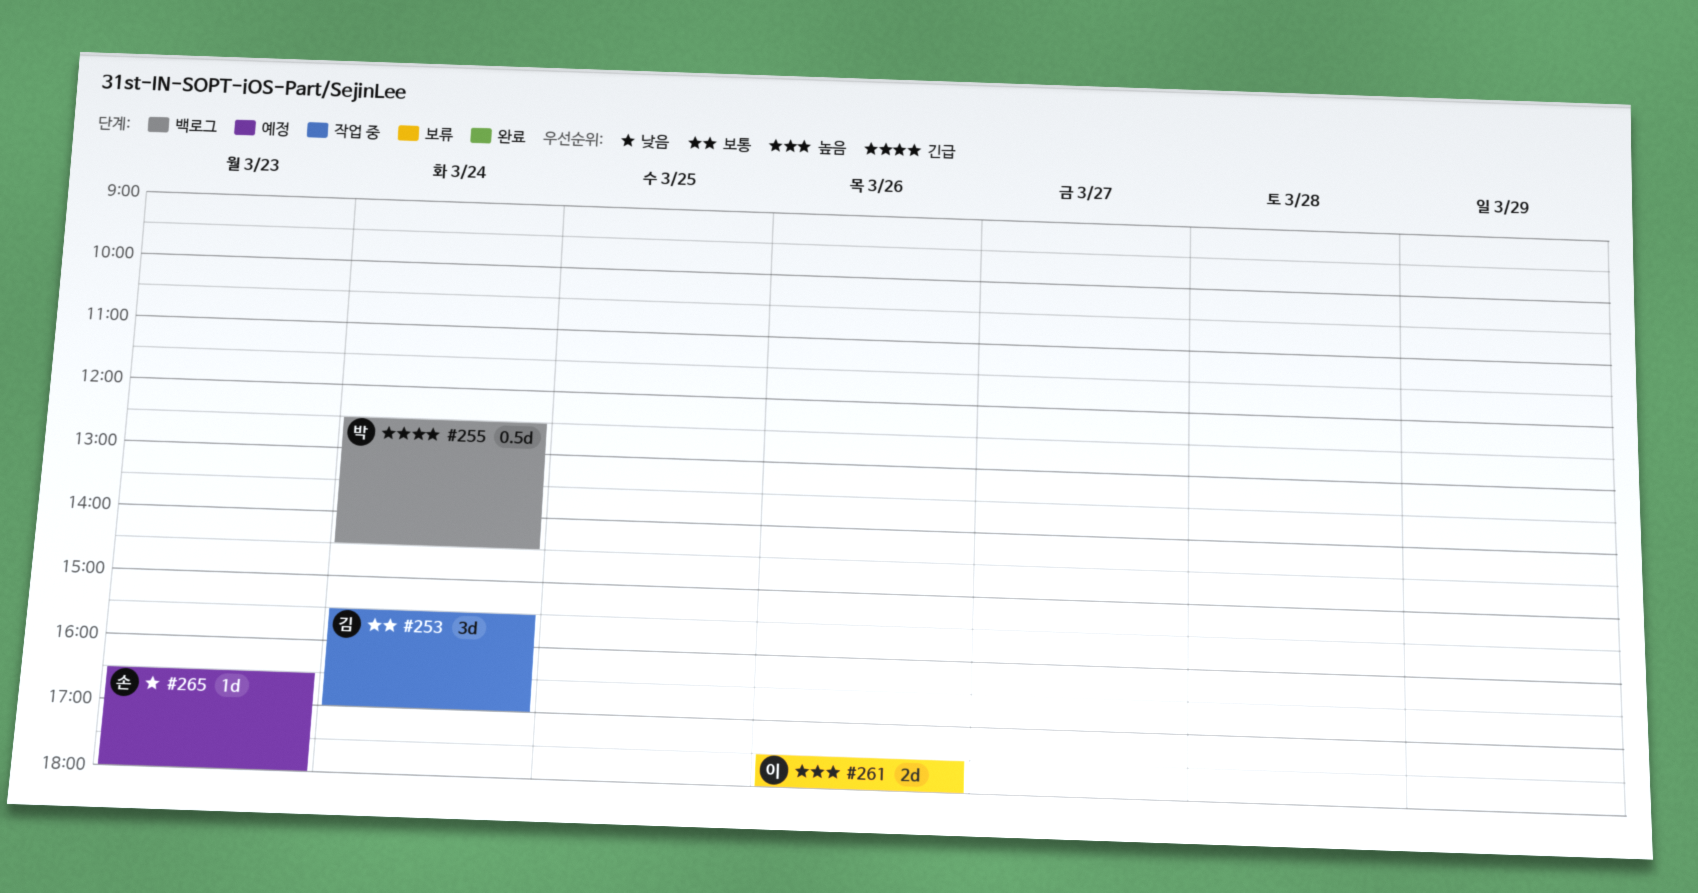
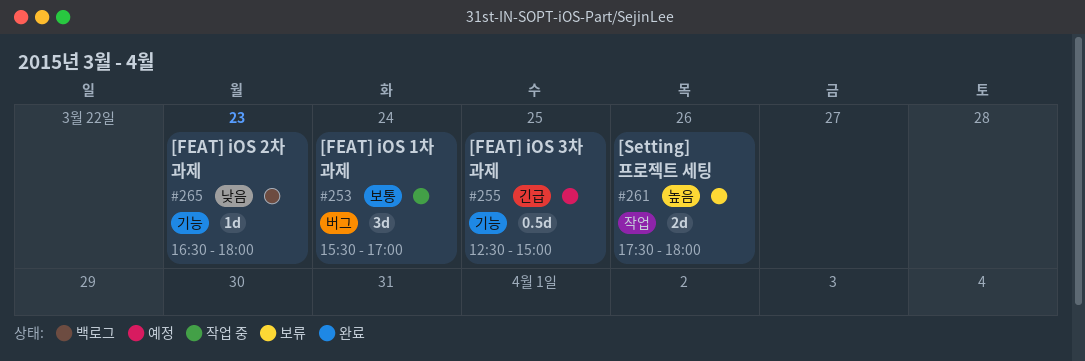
#255, status: 백로그 -> 예정
#255, day: Mar 24 -> Mar 25
#255, ends: 14:30 -> 15:00
#265, status: 예정 -> 백로그

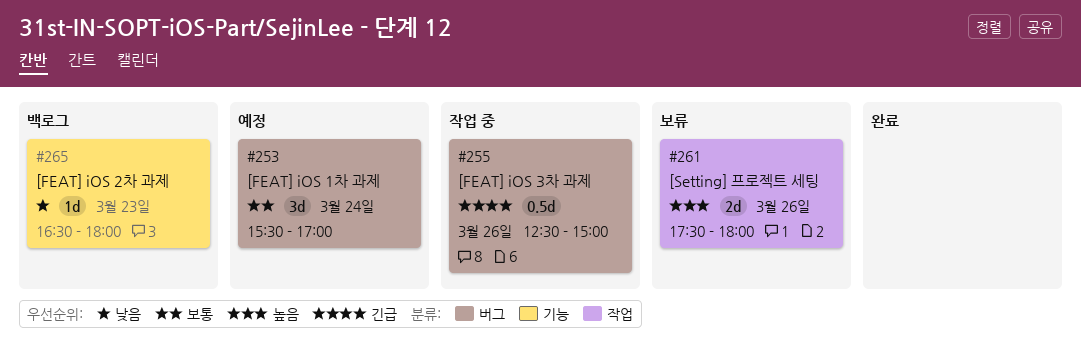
#253, status: 작업 중 -> 예정
#255, status: 예정 -> 작업 중
#255, label: 기능 -> 버그
#255, day: Mar 25 -> Mar 26

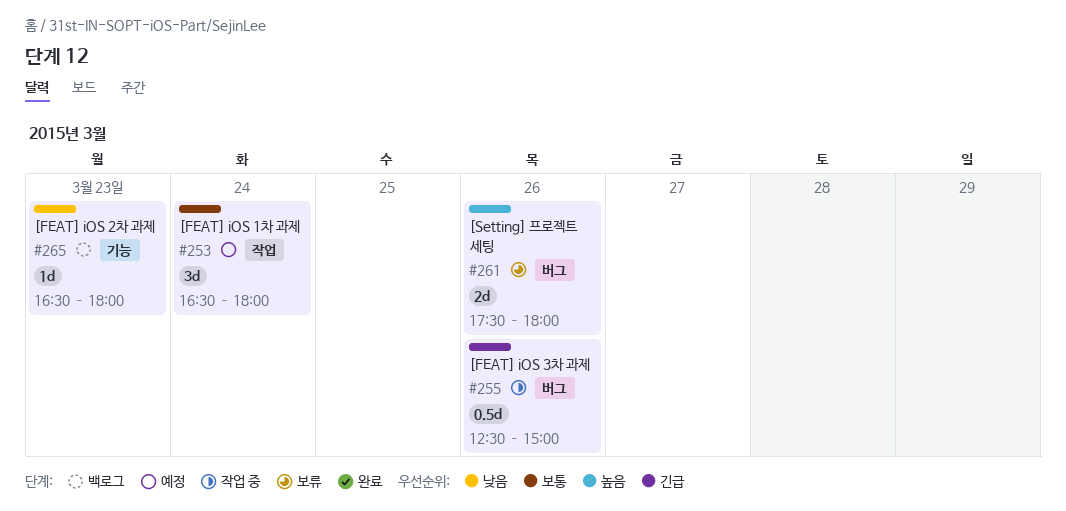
#253, label: 버그 -> 작업
#253, begins: 15:30 -> 16:30
#253, ends: 17:00 -> 18:00
#261, label: 작업 -> 버그

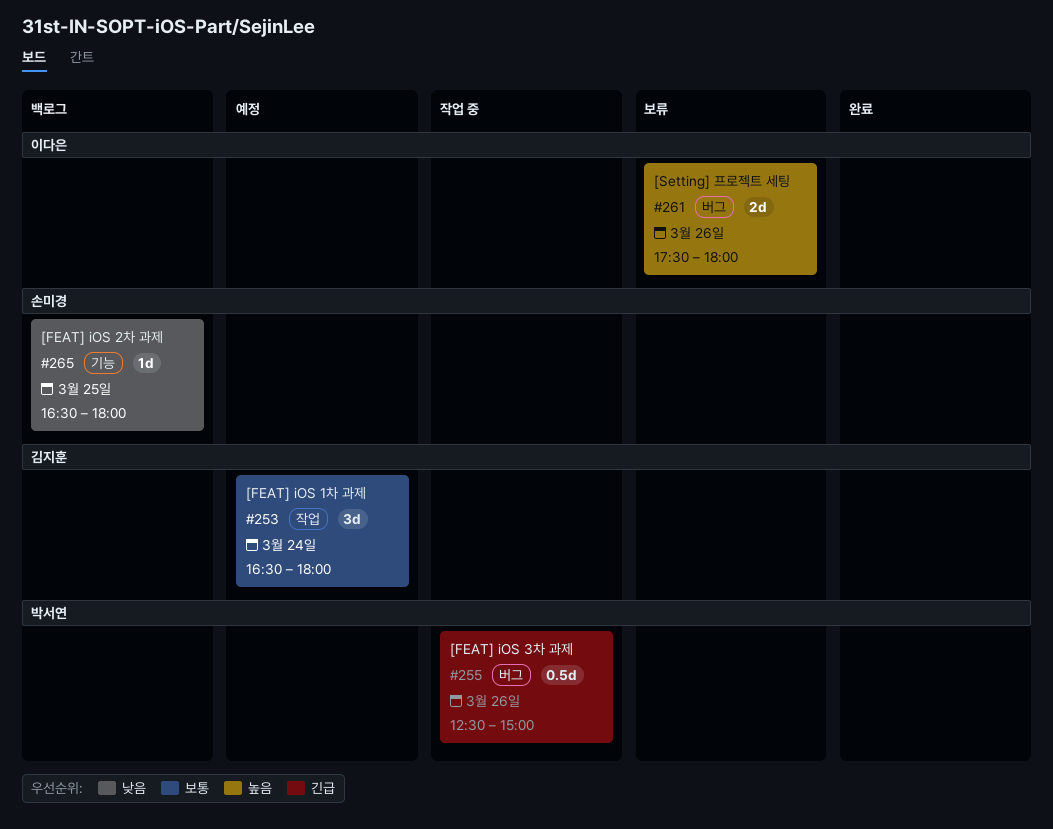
#265, day: Mar 23 -> Mar 25

